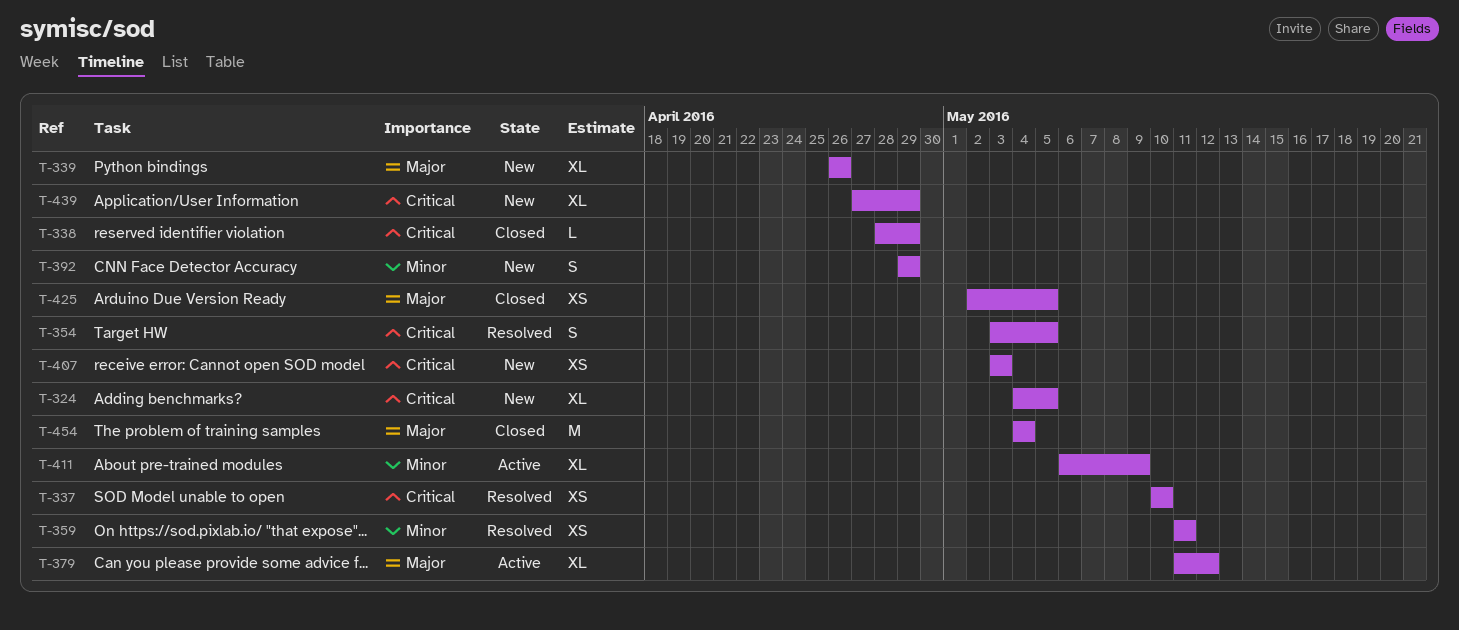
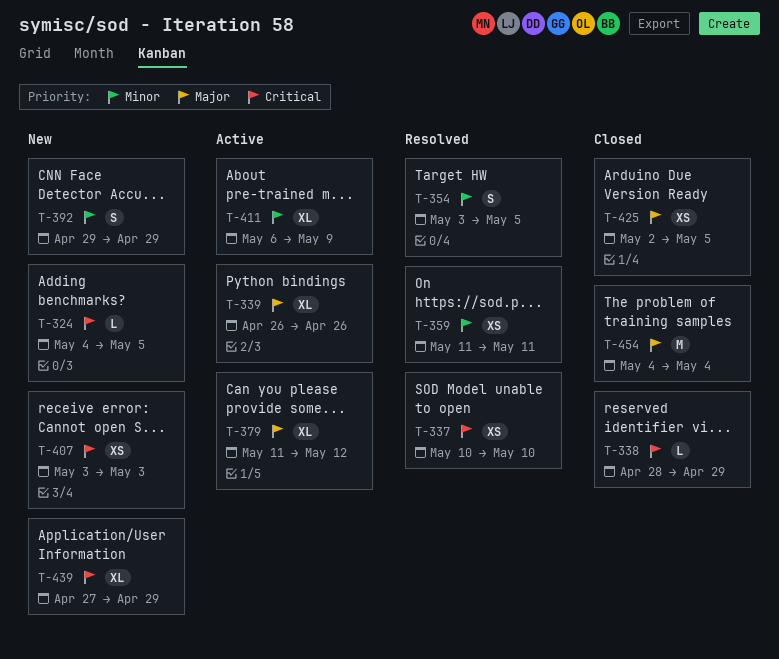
T-324, estimate: XL -> L
T-339, status: New -> Active
T-354, priority: Critical -> Minor

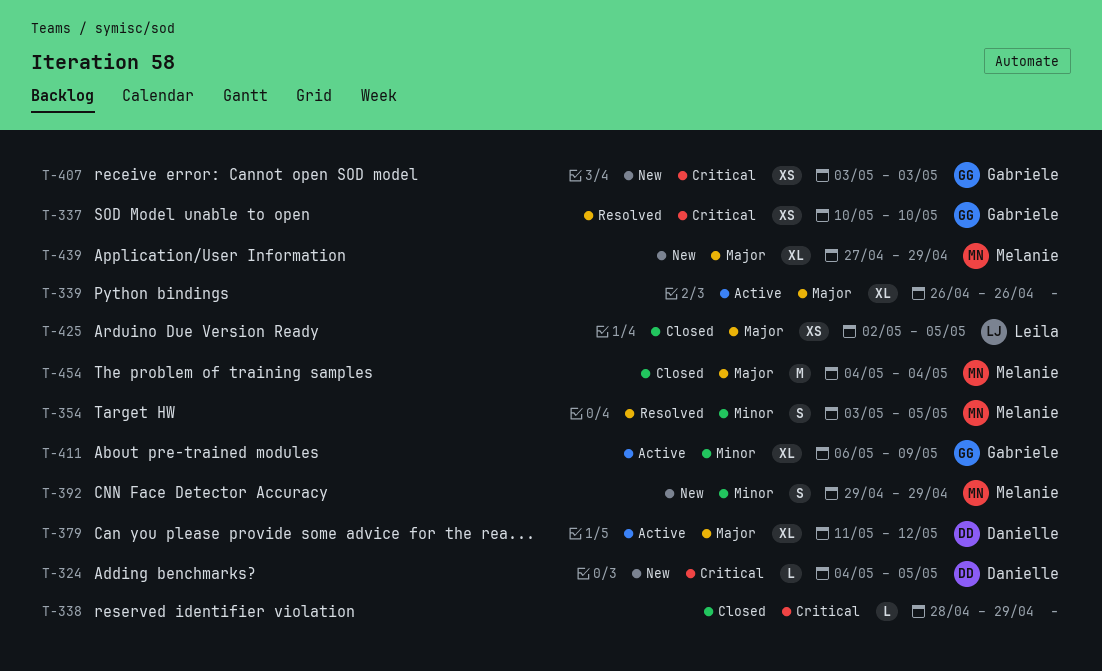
T-359: present -> none
T-439, priority: Critical -> Major

